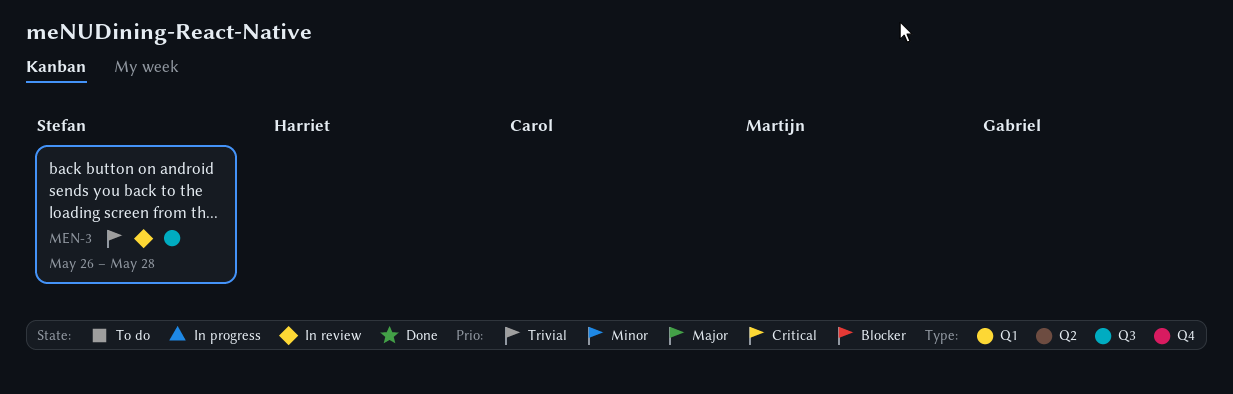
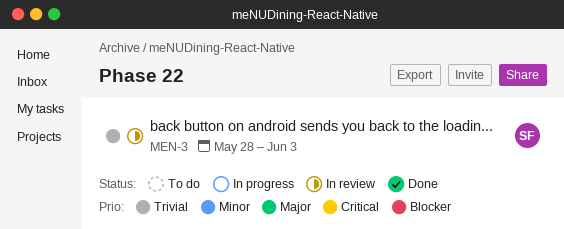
MEN-3, start: May 26 -> May 28
MEN-3, due: May 28 -> Jun 3

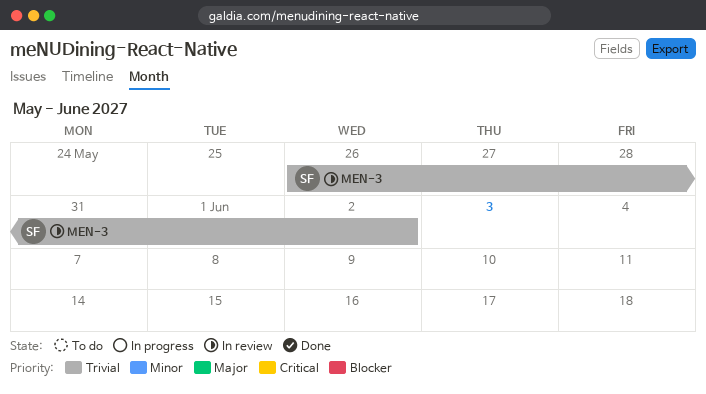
MEN-3, start: May 28 -> May 26
MEN-3, due: Jun 3 -> Jun 2

